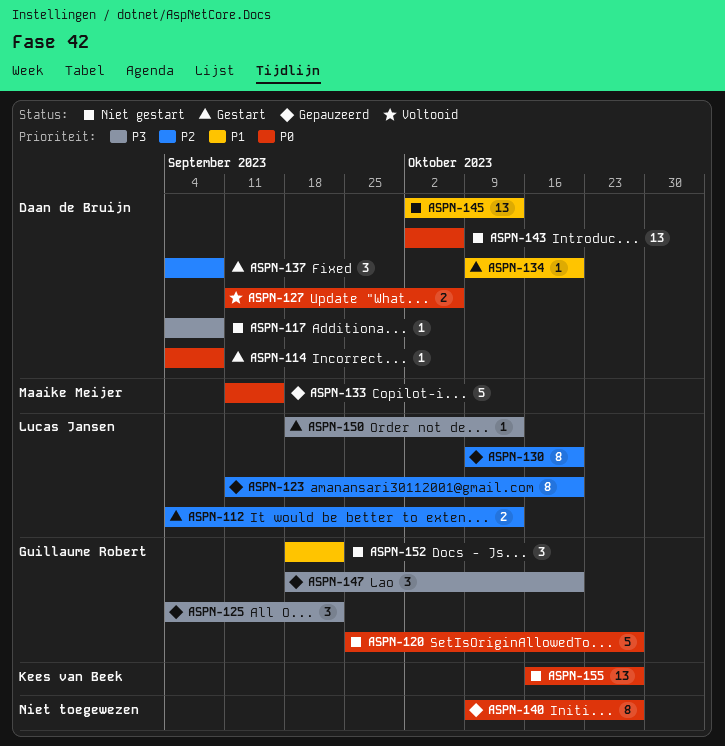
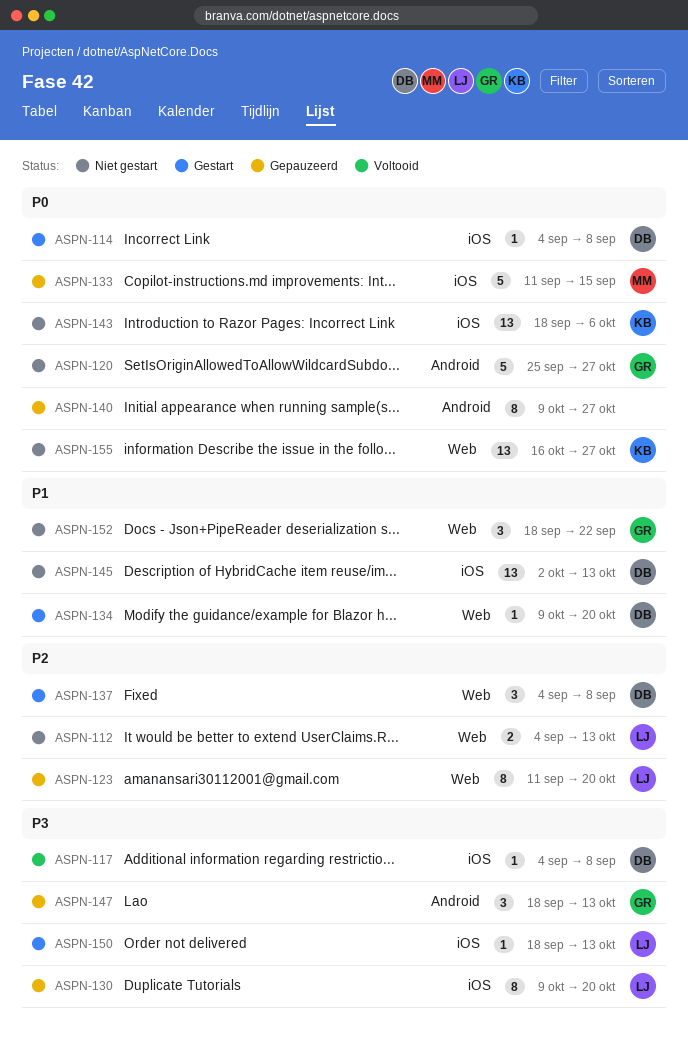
ASPN-112, status: Gestart -> Niet gestart
ASPN-117, status: Niet gestart -> Voltooid
ASPN-125: present -> none
ASPN-127: present -> none
ASPN-130, priority: P2 -> P3
ASPN-143, owner: Daan de Bruijn -> Kees van Beek
ASPN-143, start: Oct 2 -> Sep 18
ASPN-147, due: Oct 20 -> Oct 13

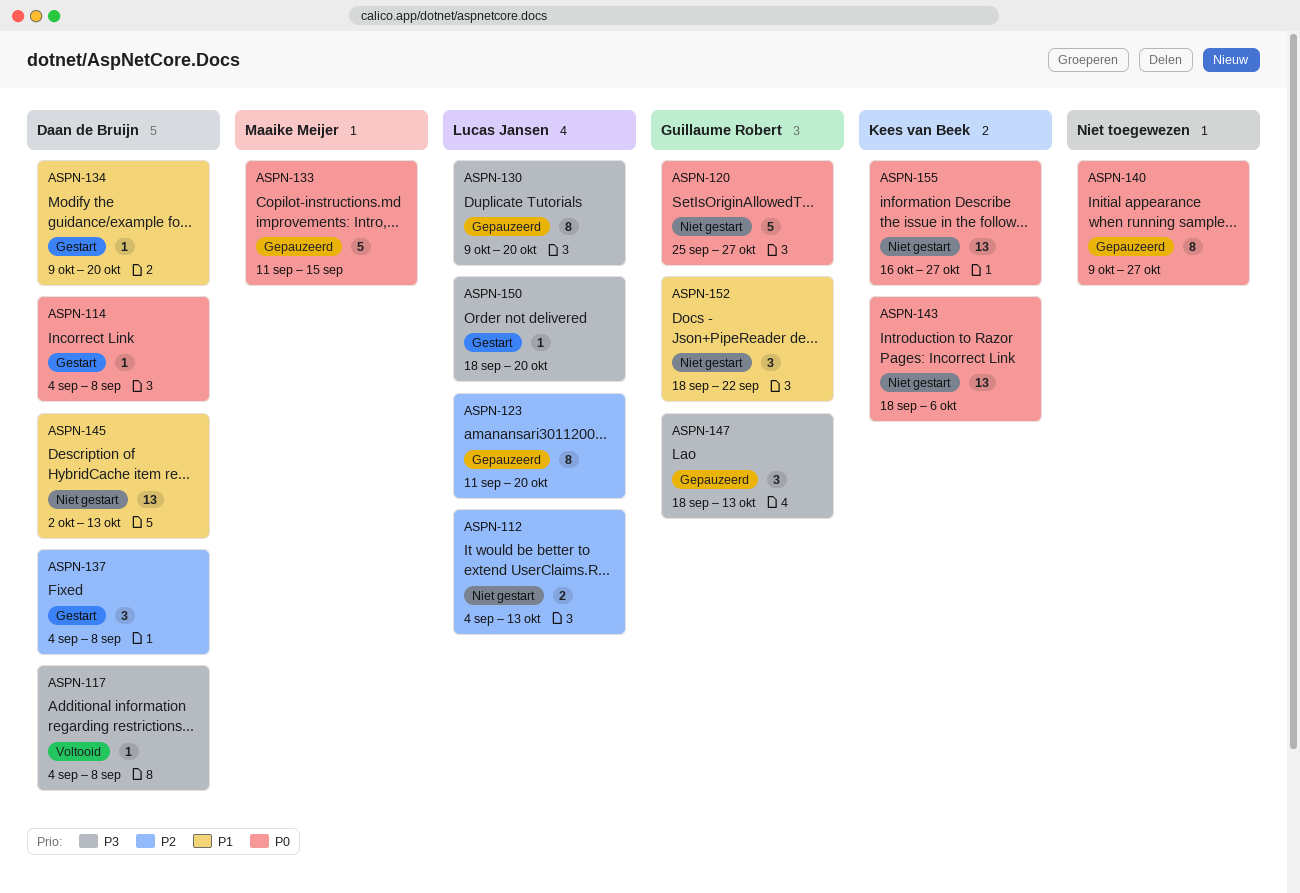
ASPN-150, due: Oct 13 -> Oct 20

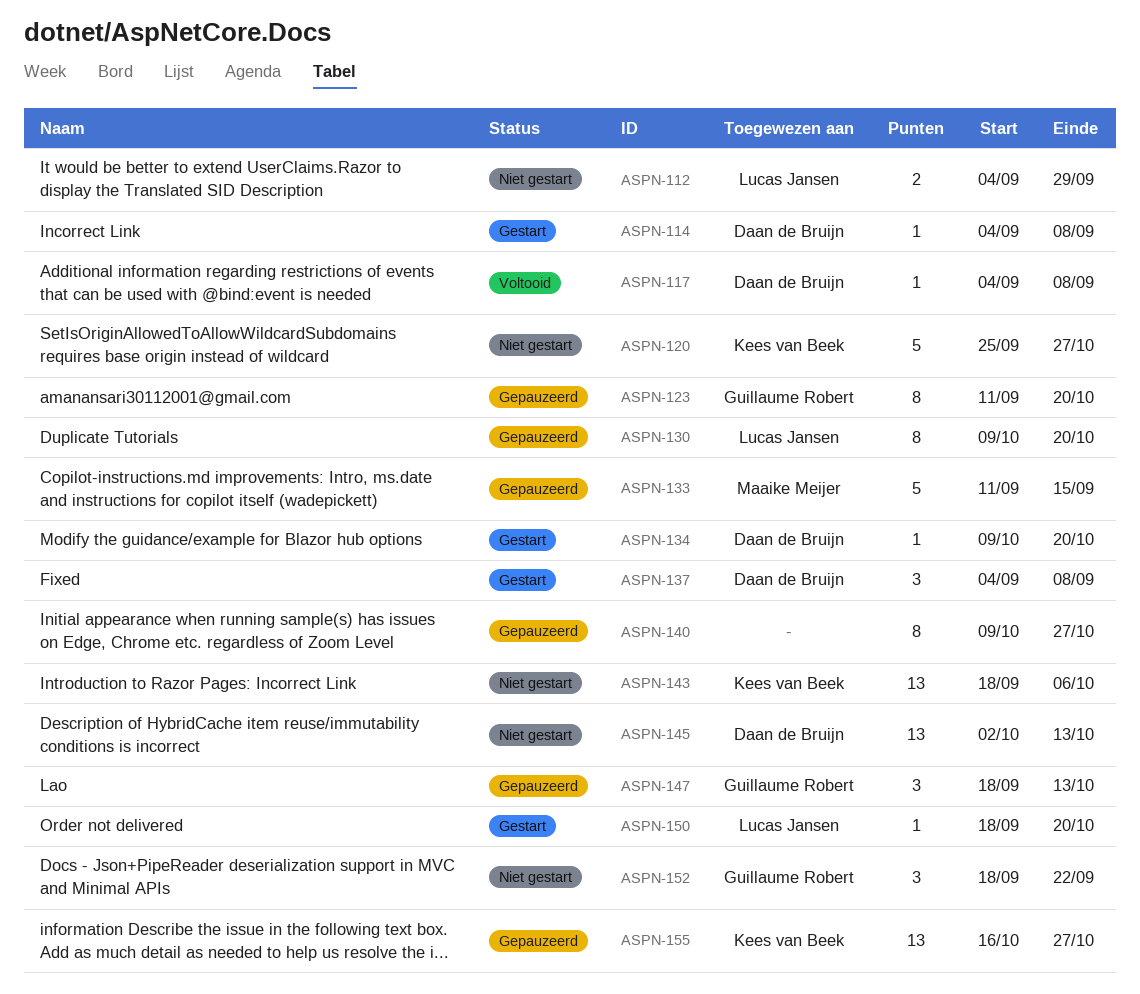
ASPN-112, due: Oct 13 -> Sep 29
ASPN-120, owner: Guillaume Robert -> Kees van Beek
ASPN-123, owner: Lucas Jansen -> Guillaume Robert
ASPN-155, status: Niet gestart -> Gepauzeerd

